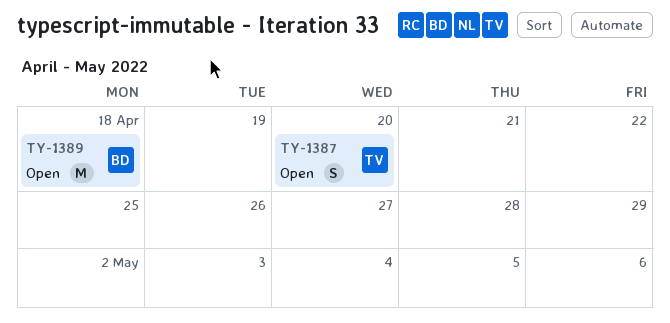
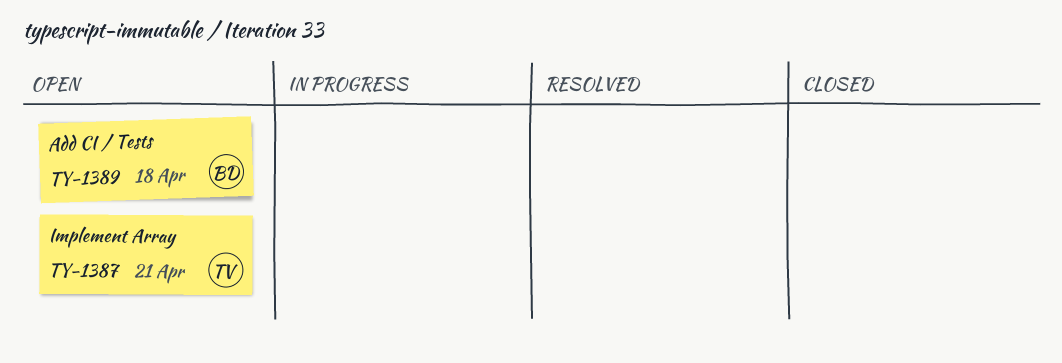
TY-1387, due: Apr 20 -> Apr 21

